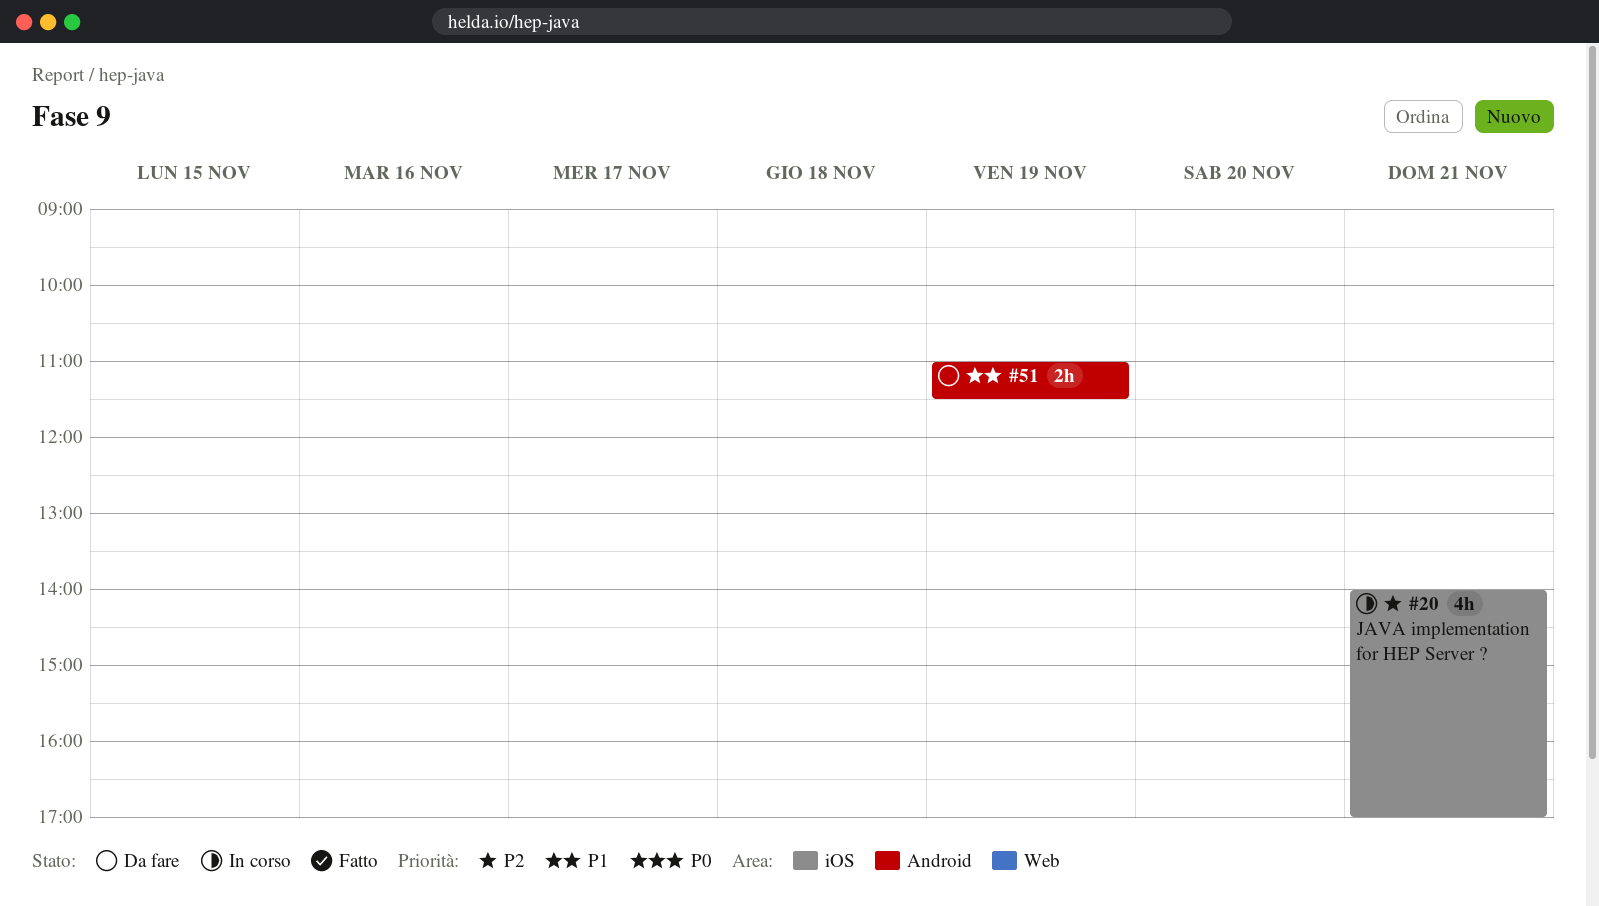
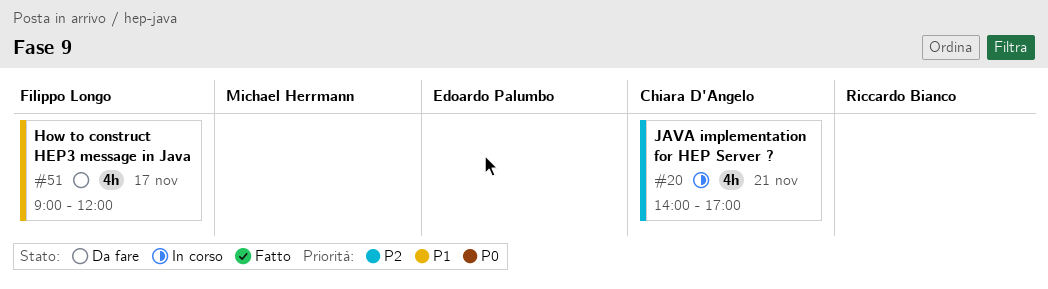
#51, estimate: 2h -> 4h
#51, day: Nov 19 -> Nov 17
#51, begins: 11:00 -> 09:00
#51, ends: 11:30 -> 12:00

